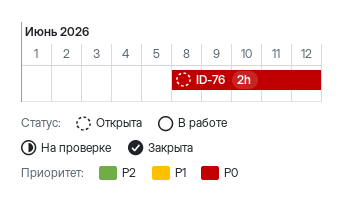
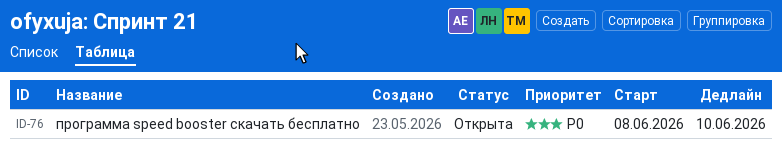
ID-76, due: Jun 12 -> Jun 10

